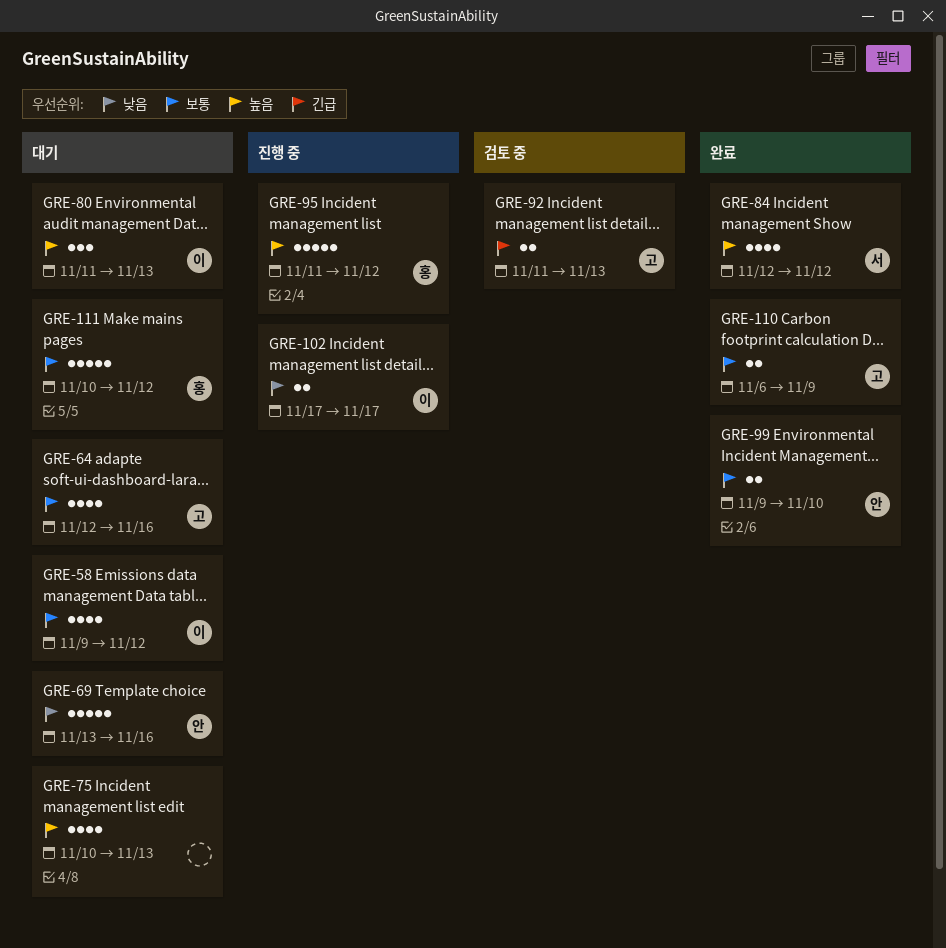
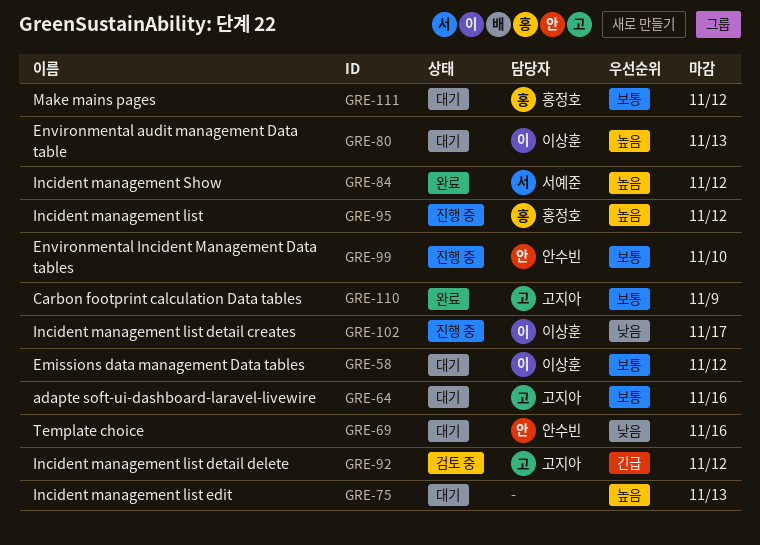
GRE-92, due: Nov 13 -> Nov 12
GRE-99, status: 완료 -> 진행 중

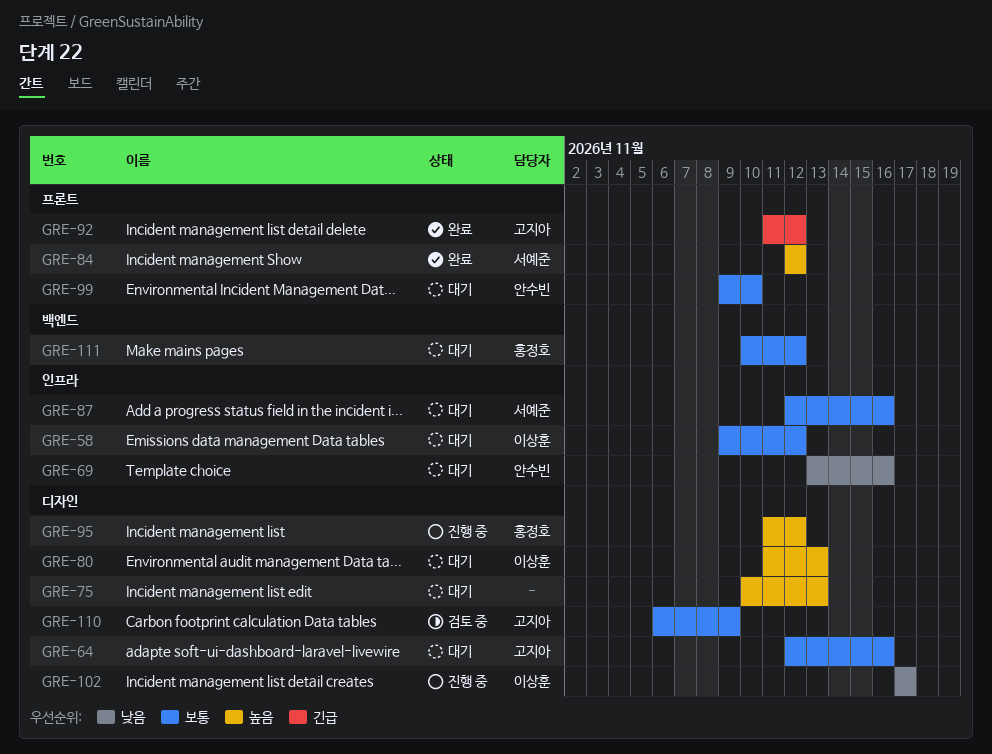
GRE-87: none -> present
GRE-92, status: 검토 중 -> 완료
GRE-99, status: 진행 중 -> 대기
GRE-110, status: 완료 -> 검토 중

